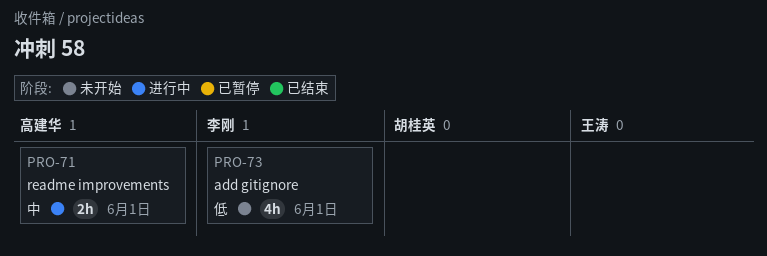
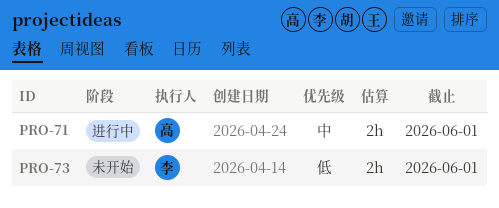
PRO-73, estimate: 4h -> 2h

